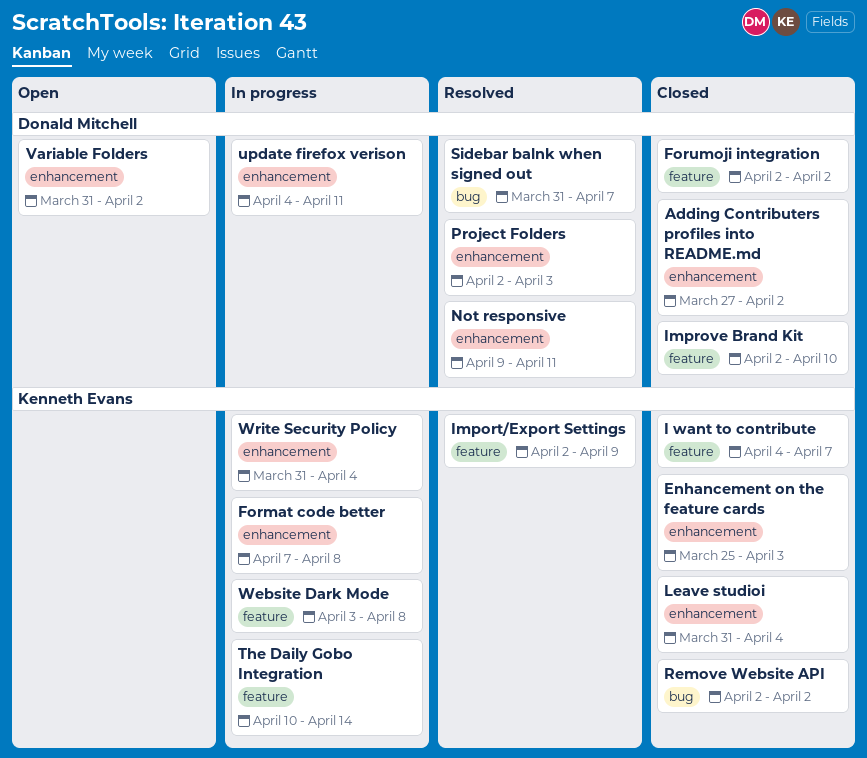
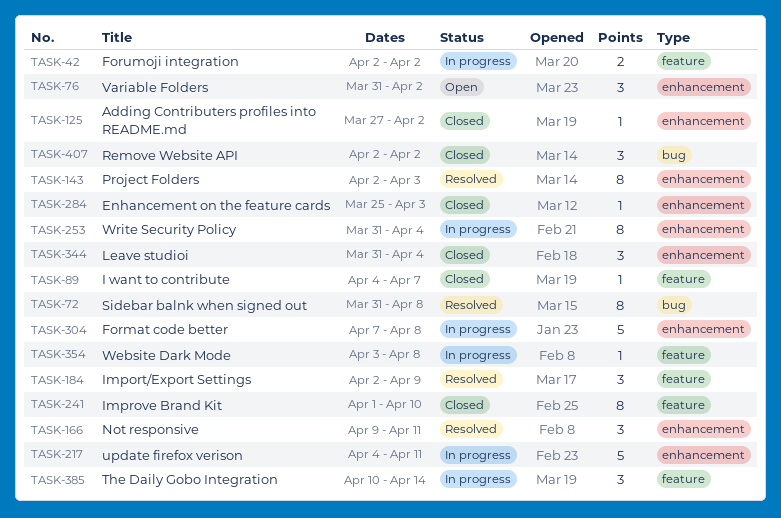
Forumoji integration, status: Closed -> In progress
Improve Brand Kit, start: Apr 2 -> Apr 1
Sidebar balnk when signed out, due: Apr 7 -> Apr 8

